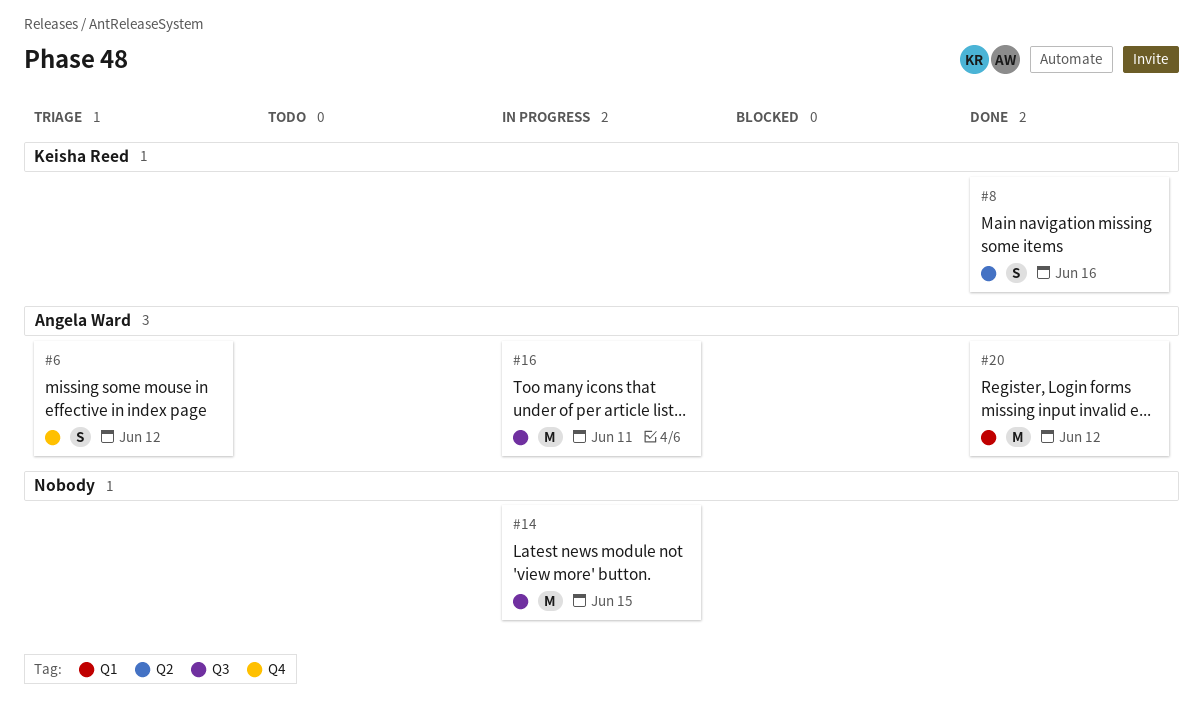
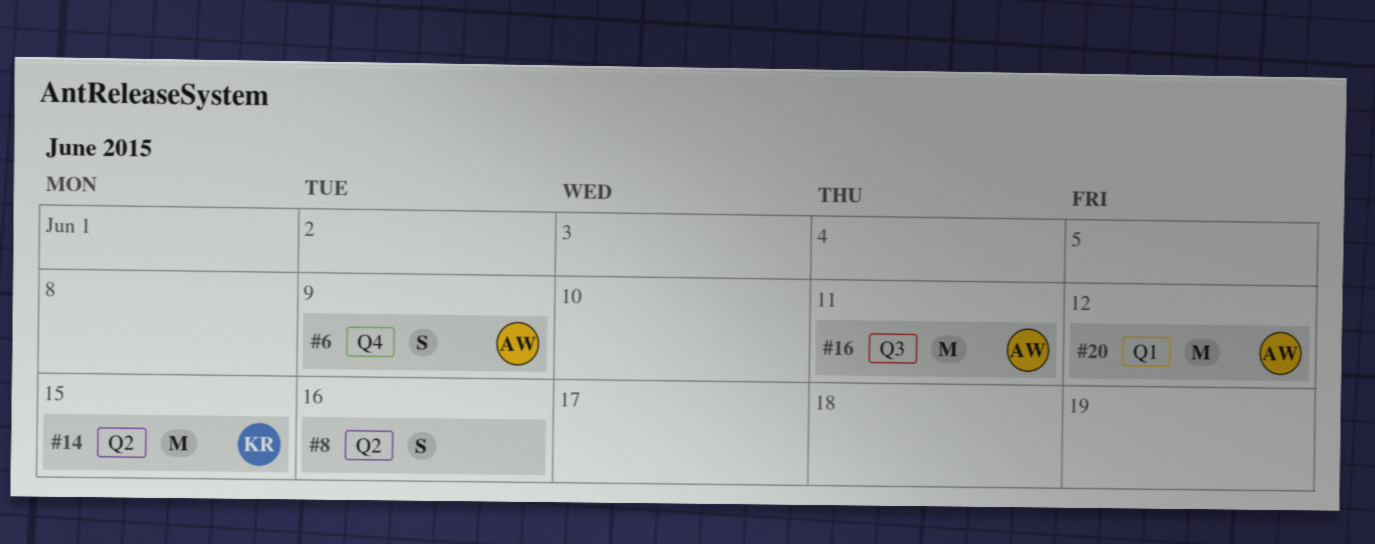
#6, due: Jun 12 -> Jun 9
#8, owner: Keisha Reed -> none
#14, owner: none -> Keisha Reed
#14, label: Q3 -> Q2

